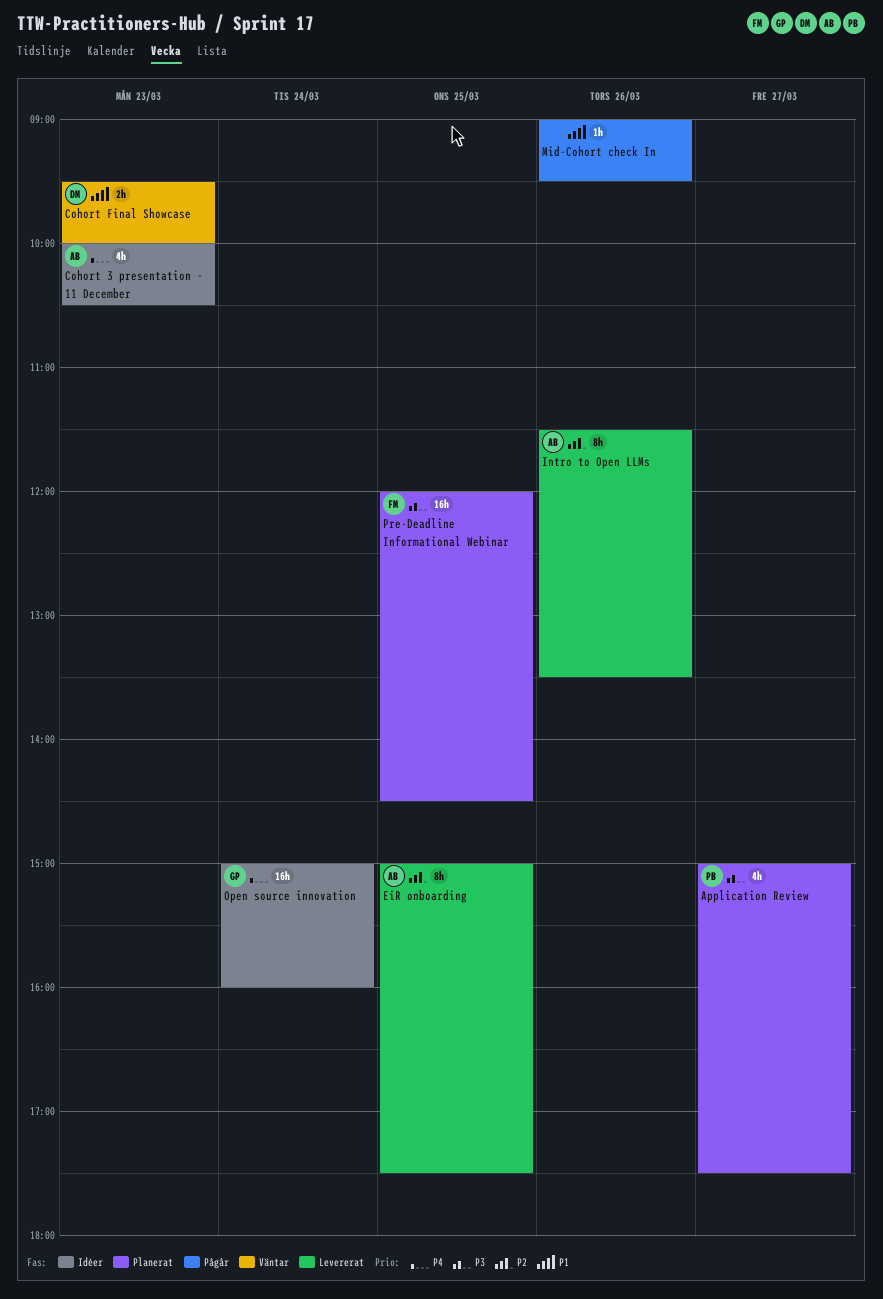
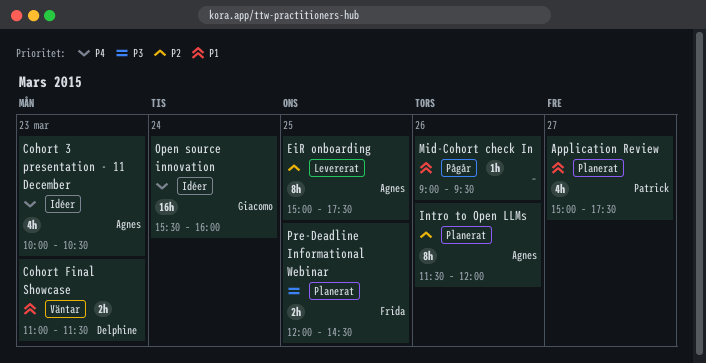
Application Review, priority: P3 -> P1
Cohort Final Showcase, begins: 09:30 -> 11:00
Cohort Final Showcase, ends: 10:00 -> 11:30
Intro to Open LLMs, status: Levererat -> Planerat
Intro to Open LLMs, ends: 13:30 -> 12:00
Open source innovation, begins: 15:00 -> 15:30
Pre-Deadline Informational Webinar, estimate: 16h -> 2h

